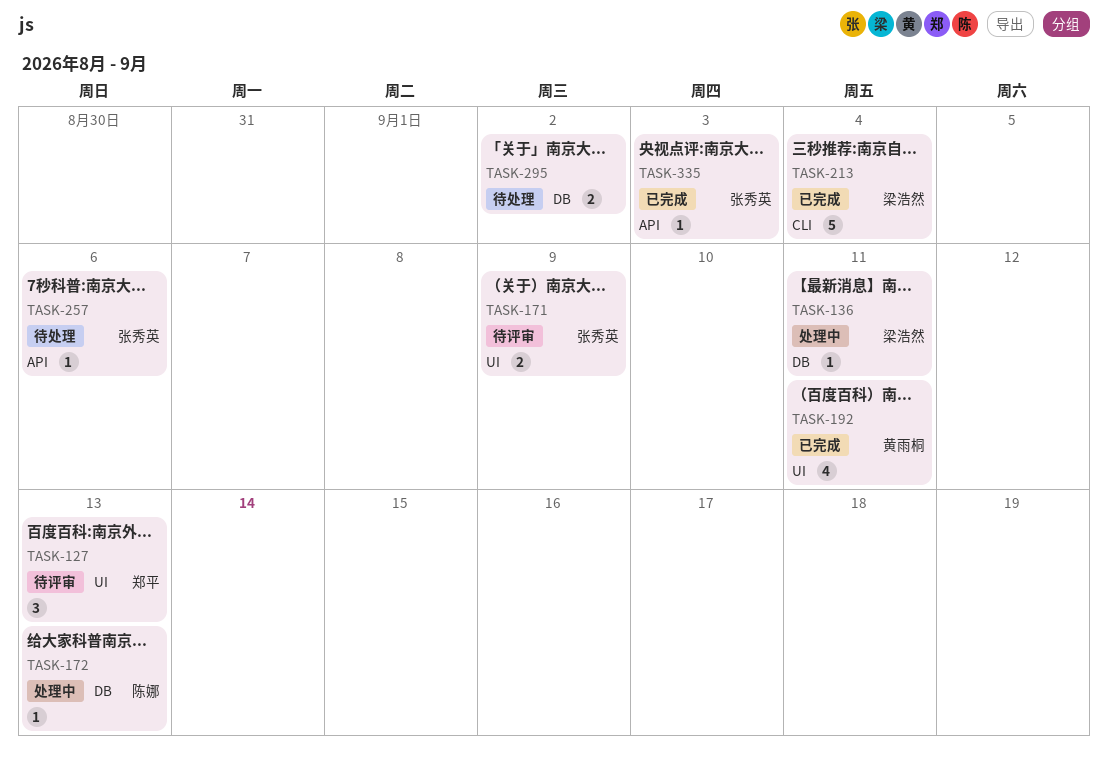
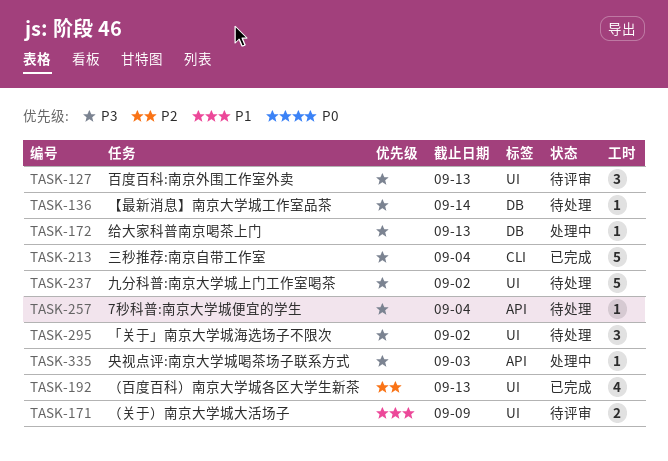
TASK-136, status: 处理中 -> 待处理
TASK-136, due: Sep 11 -> Sep 14
TASK-192, due: Sep 11 -> Sep 13
TASK-237: none -> present
TASK-257, due: Sep 6 -> Sep 4
TASK-295, label: DB -> UI
TASK-295, estimate: 2 -> 3
TASK-335, status: 已完成 -> 处理中

